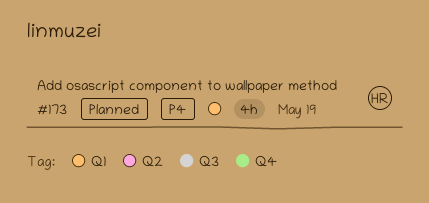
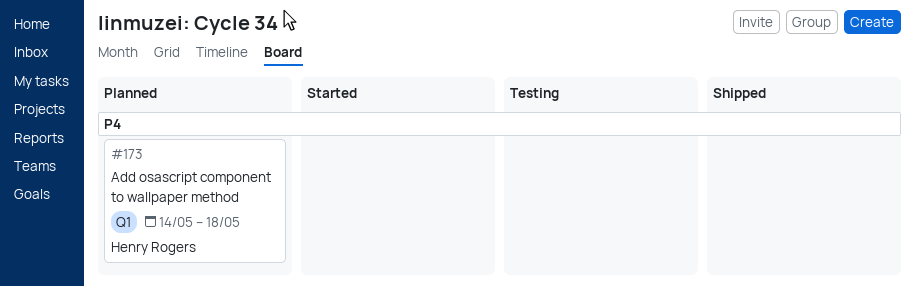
#173, due: May 19 -> May 18

